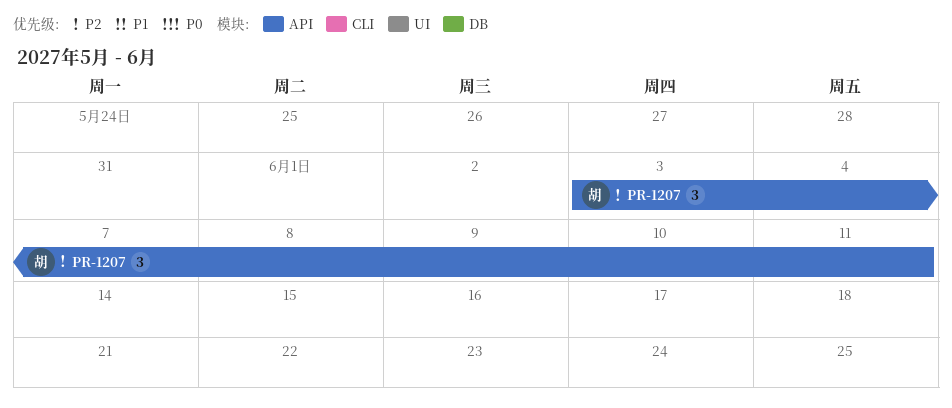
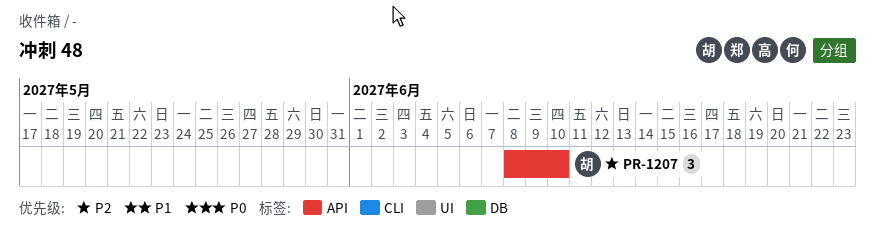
PR-1207, start: Jun 3 -> Jun 8
PR-1207, due: Jun 11 -> Jun 10

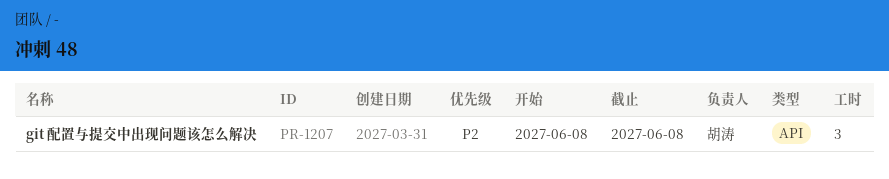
PR-1207, due: Jun 10 -> Jun 8

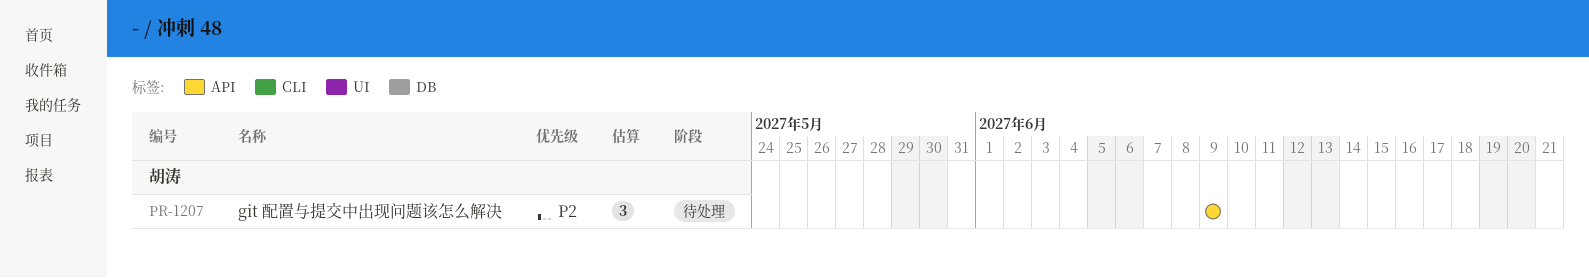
PR-1207, start: Jun 8 -> Jun 9
PR-1207, due: Jun 8 -> Jun 9

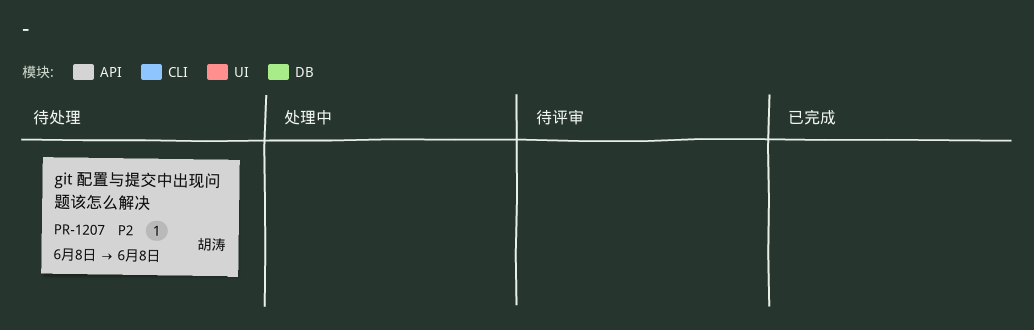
PR-1207, estimate: 3 -> 1
PR-1207, start: Jun 9 -> Jun 8
PR-1207, due: Jun 9 -> Jun 8

